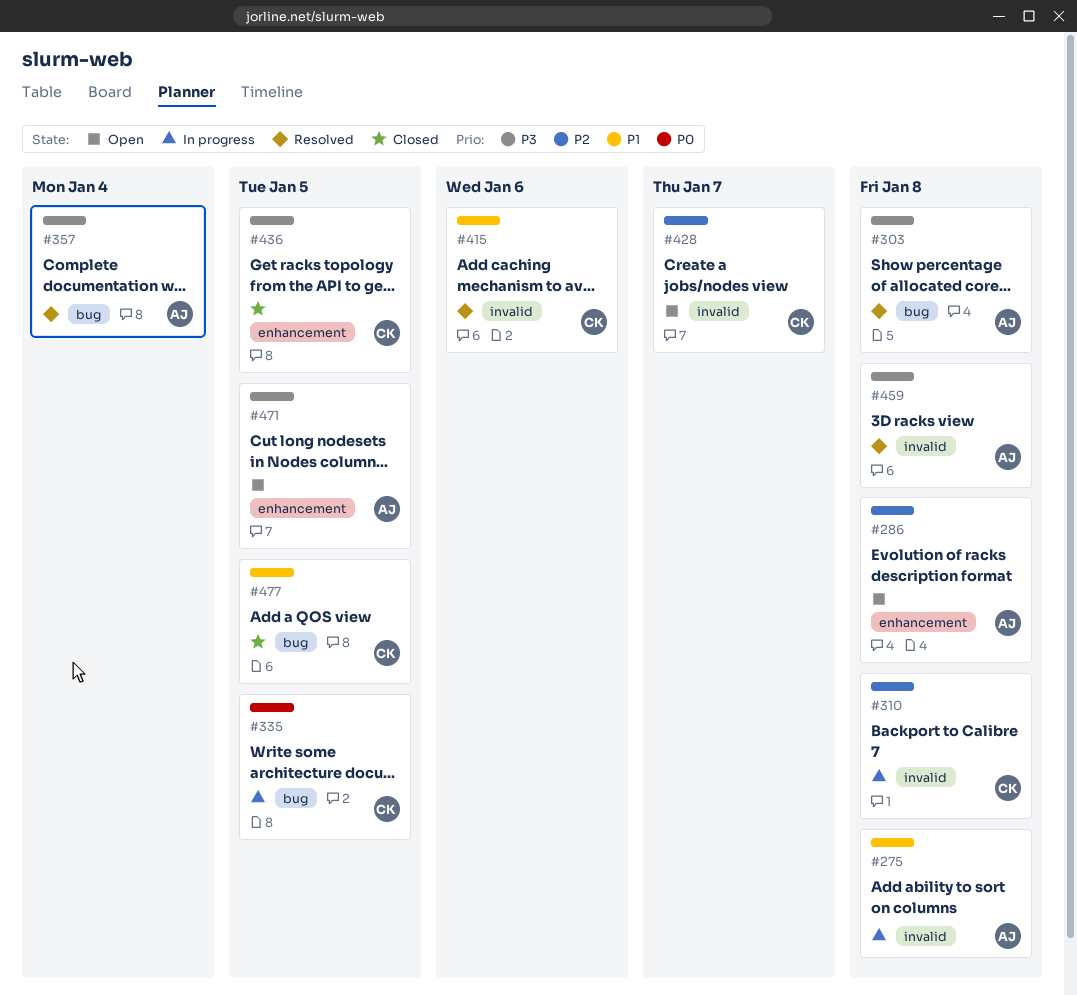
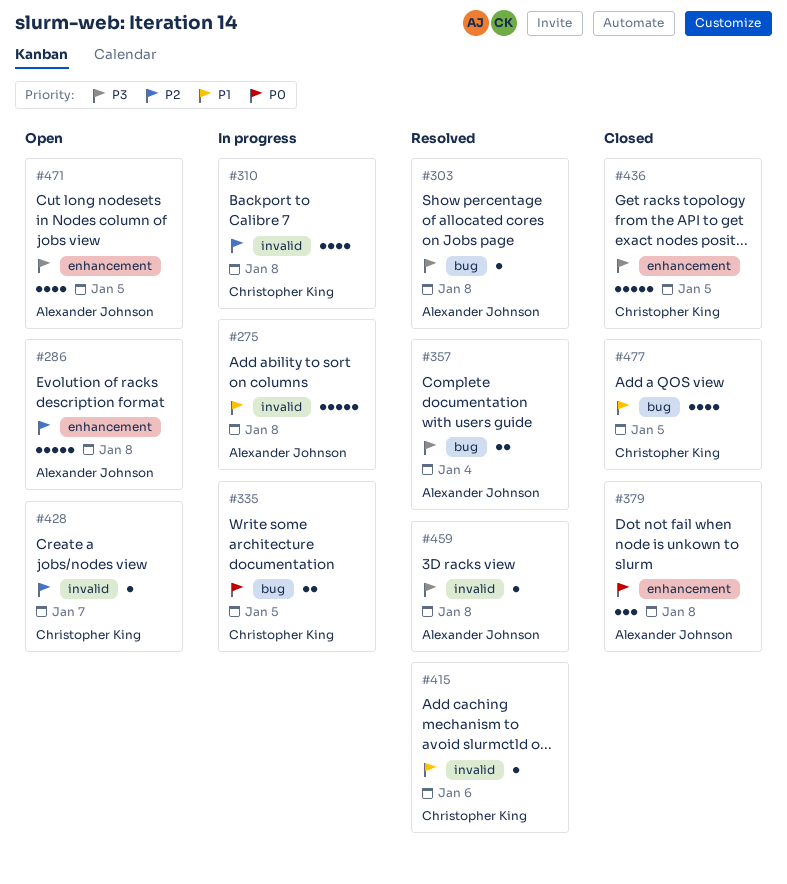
#379: none -> present

